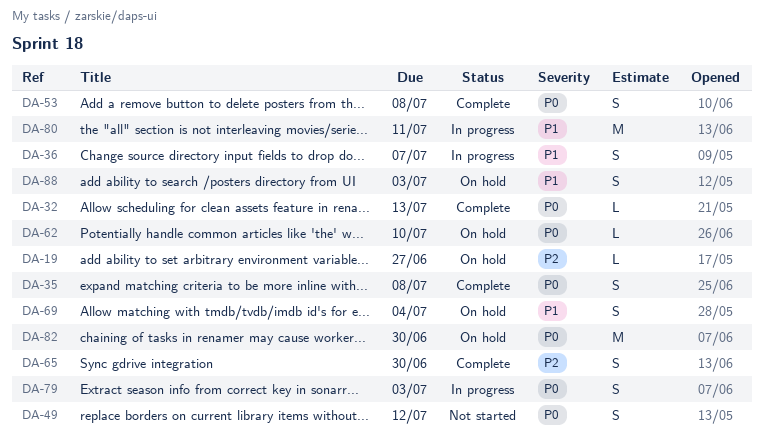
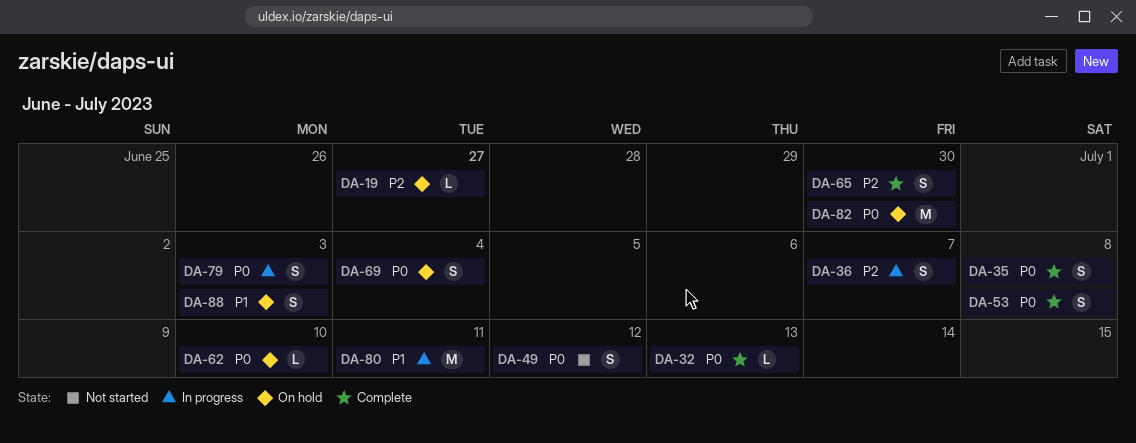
DA-36, priority: P1 -> P2
DA-69, priority: P1 -> P0

